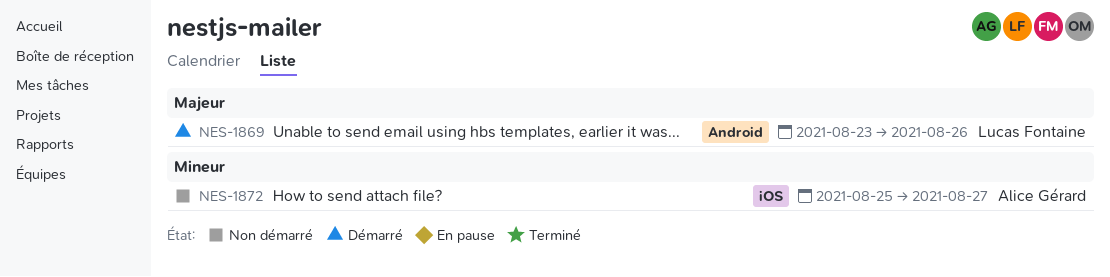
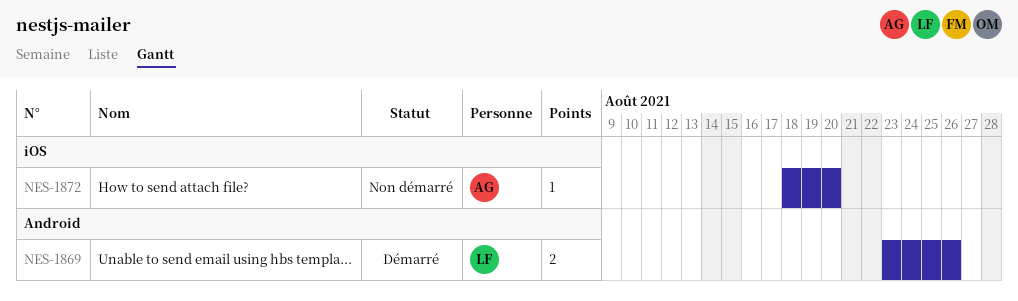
NES-1872, start: Aug 25 -> Aug 18
NES-1872, due: Aug 27 -> Aug 20

